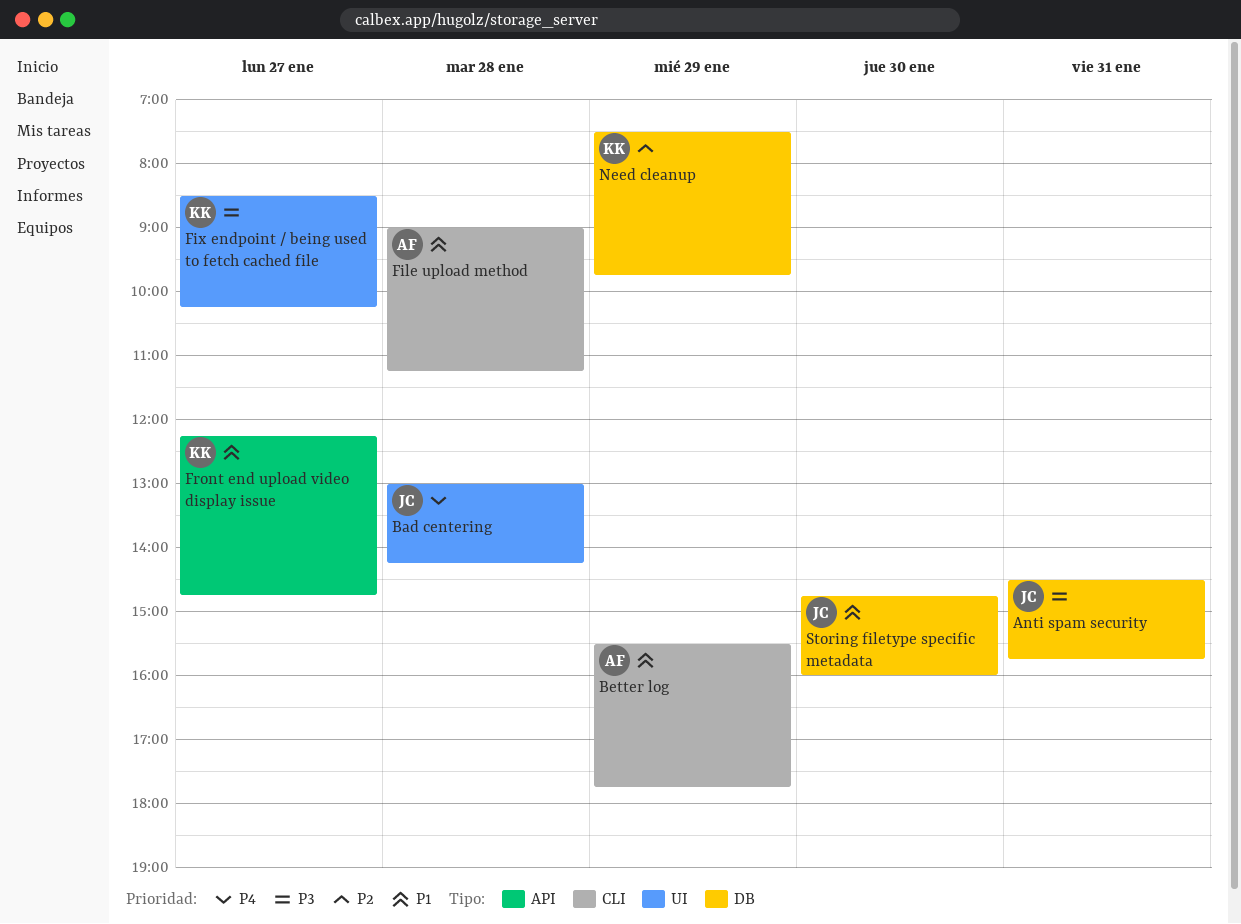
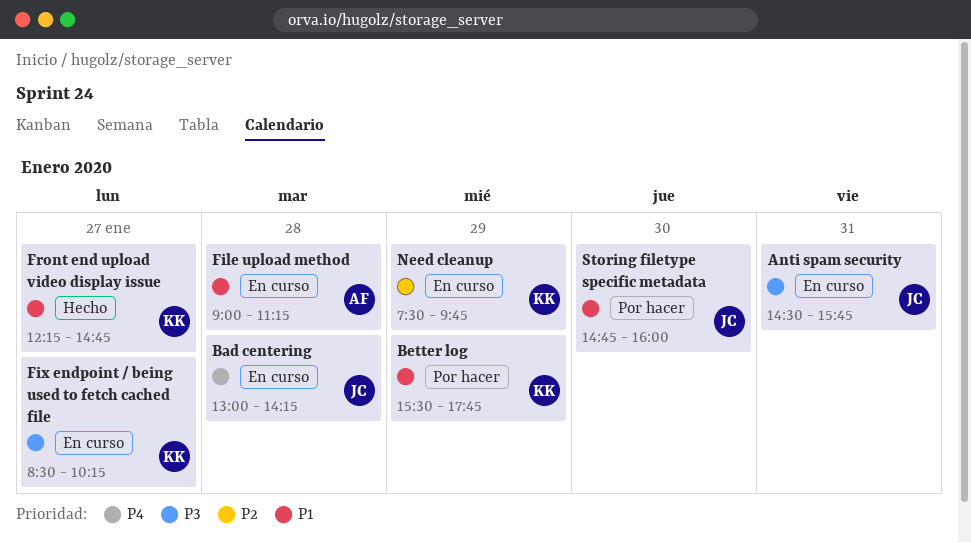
Better log, owner: AF -> KK

